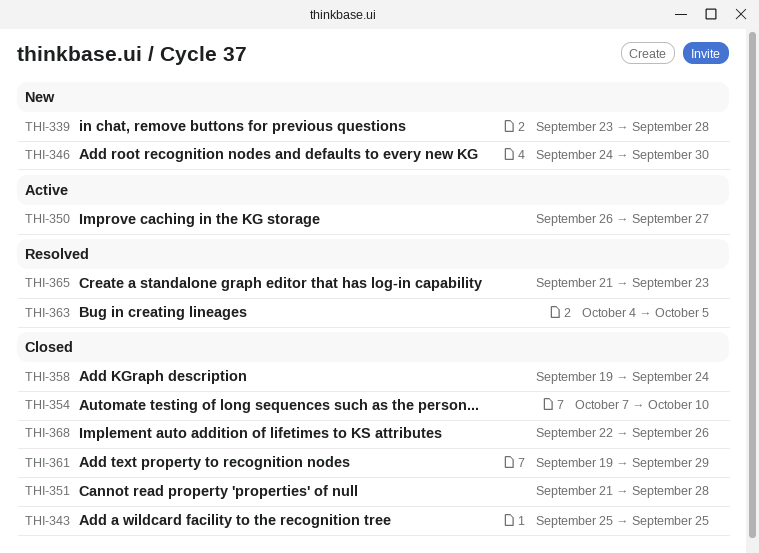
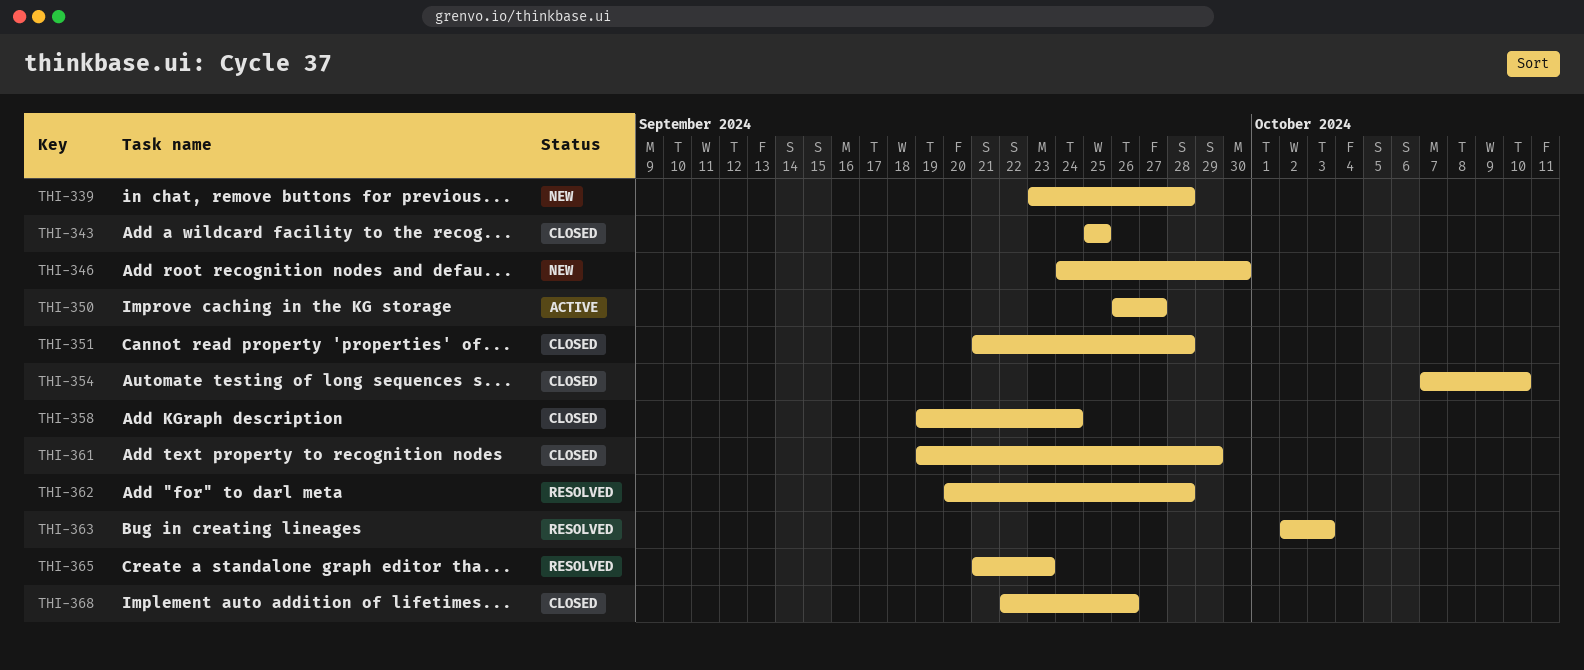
THI-362: none -> present
THI-363, start: Oct 4 -> Oct 2
THI-363, due: Oct 5 -> Oct 3

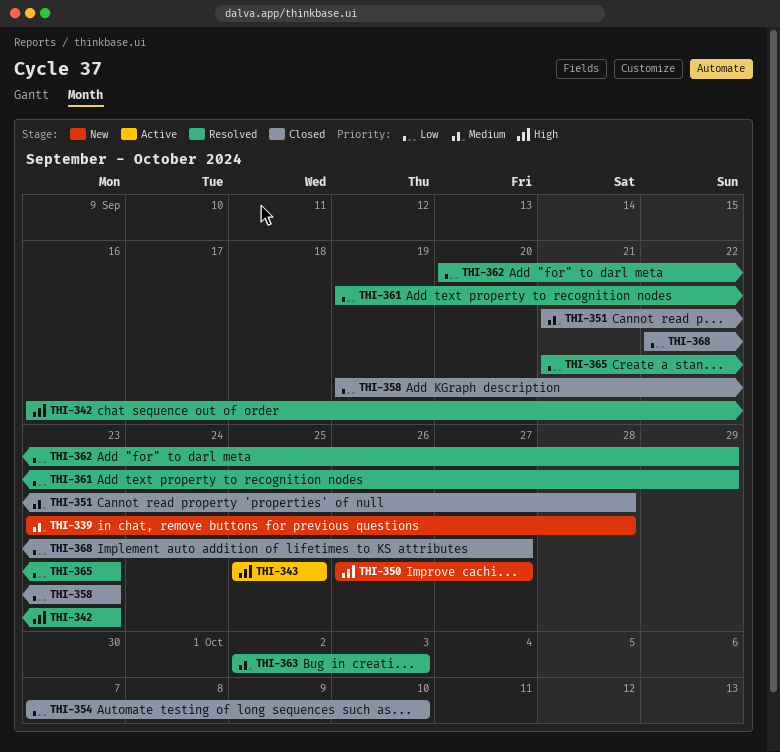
THI-342: none -> present
THI-343, status: Closed -> Active
THI-346: present -> none
THI-350, status: Active -> New
THI-358, due: Sep 24 -> Sep 23
THI-361, status: Closed -> Resolved
THI-362, due: Sep 28 -> Sep 29
THI-368, due: Sep 26 -> Sep 27

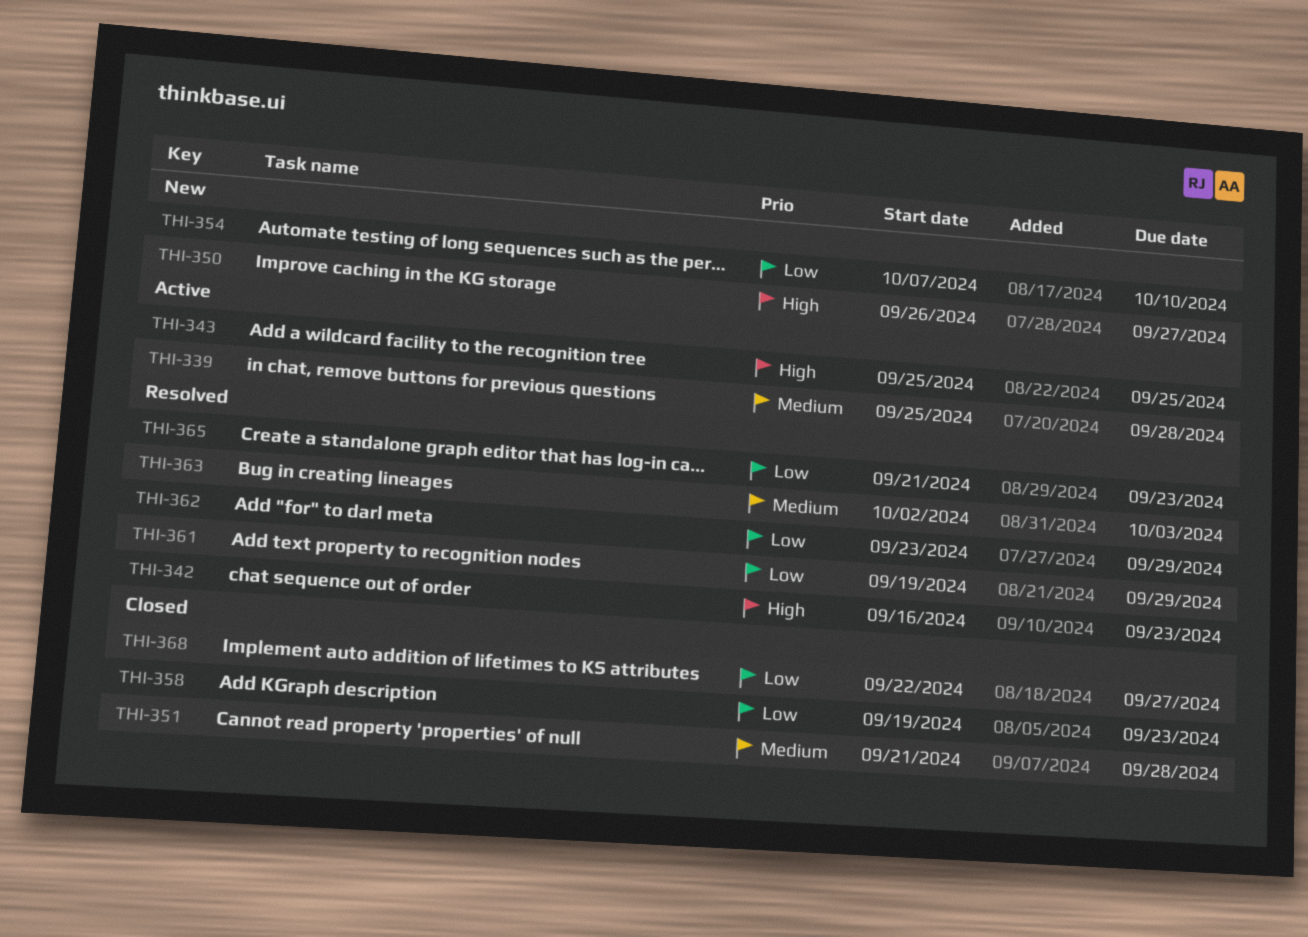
THI-339, status: New -> Active
THI-339, start: Sep 23 -> Sep 25
THI-354, status: Closed -> New
THI-362, start: Sep 20 -> Sep 23

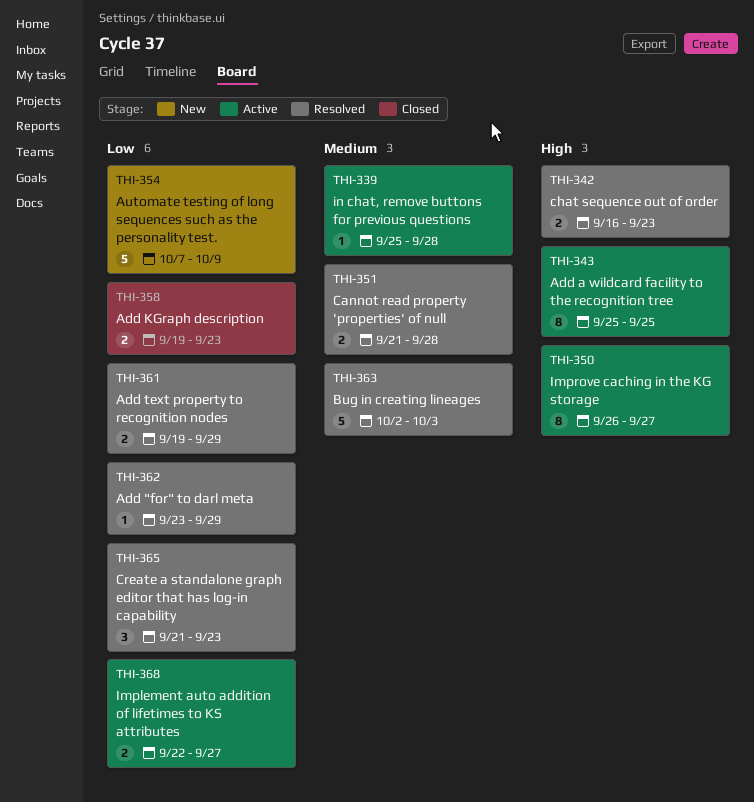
THI-350, status: New -> Active
THI-351, status: Closed -> Resolved
THI-354, due: Oct 10 -> Oct 9
THI-368, status: Closed -> Active

